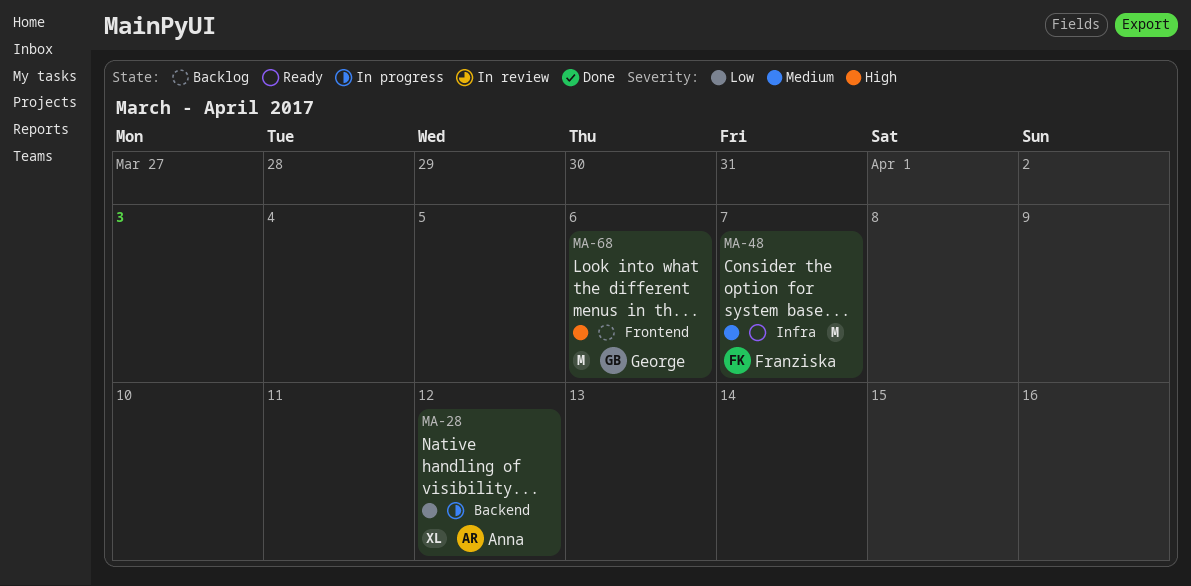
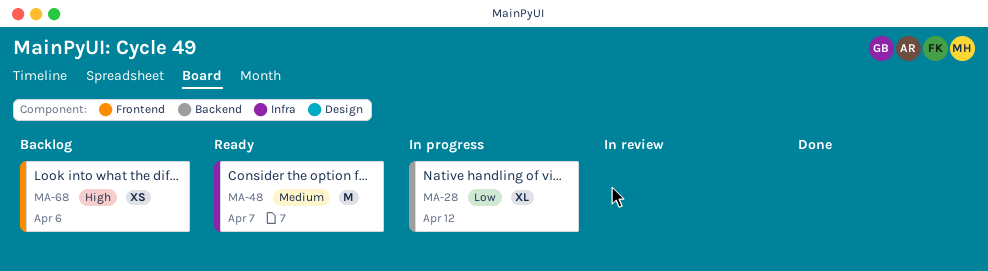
MA-68, estimate: M -> XS

